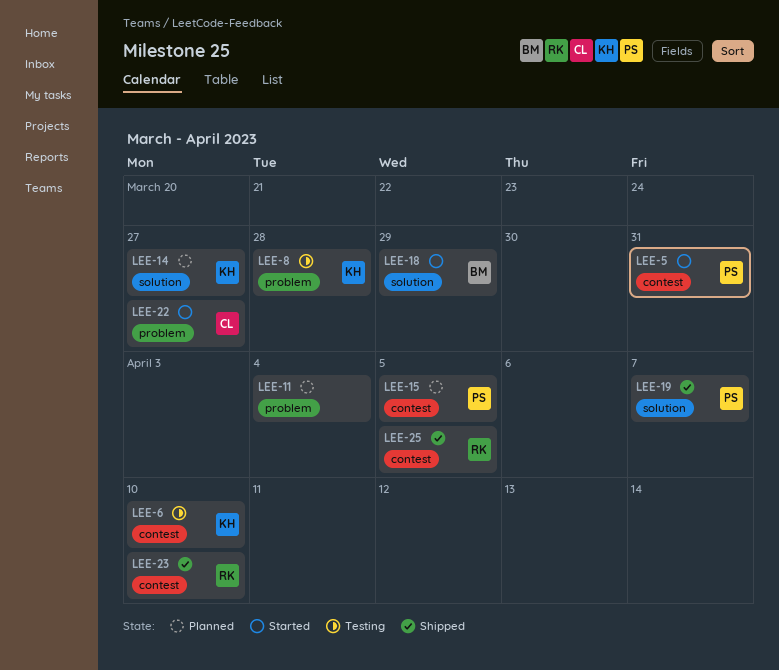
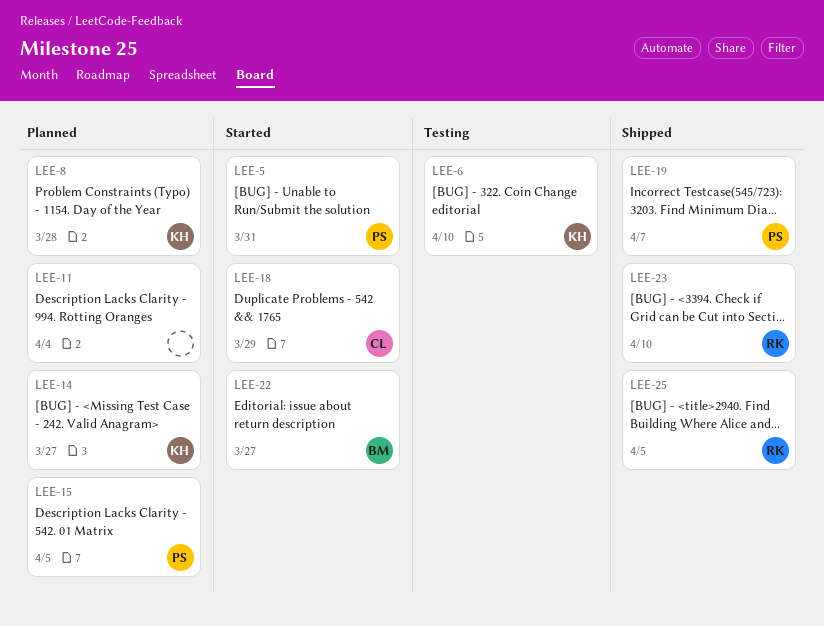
LEE-8, status: Testing -> Planned
LEE-18, owner: BM -> CL
LEE-22, owner: CL -> BM

